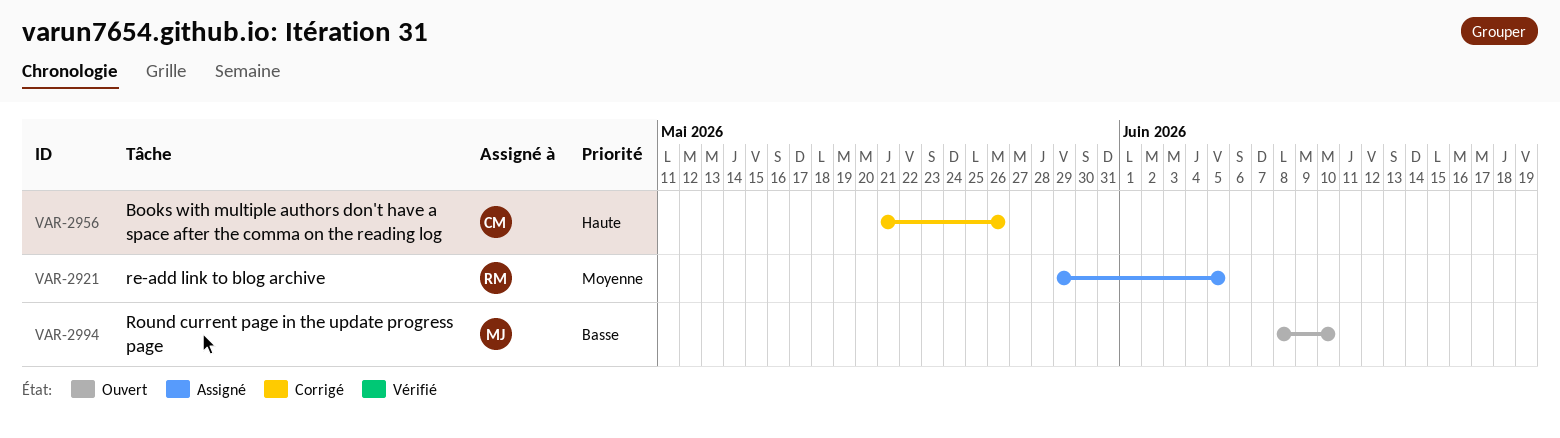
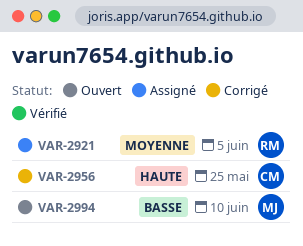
VAR-2956, due: May 26 -> May 25

